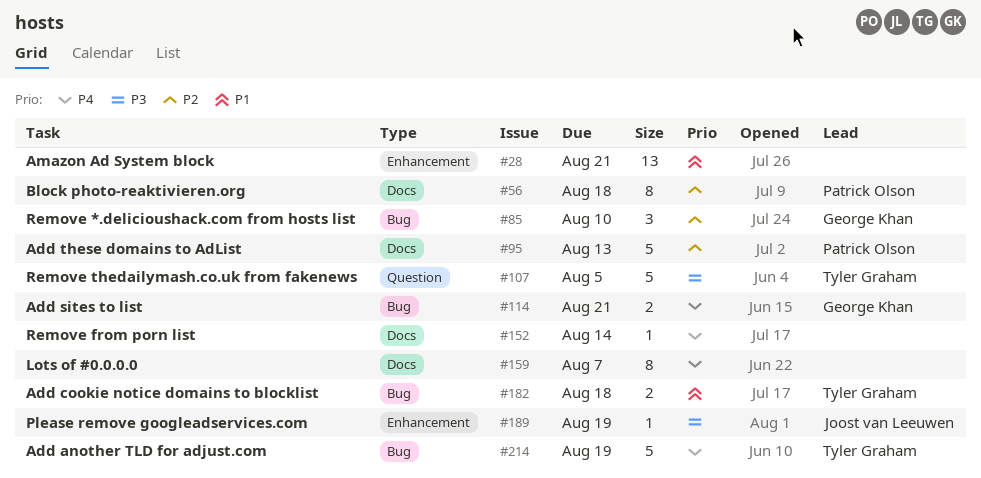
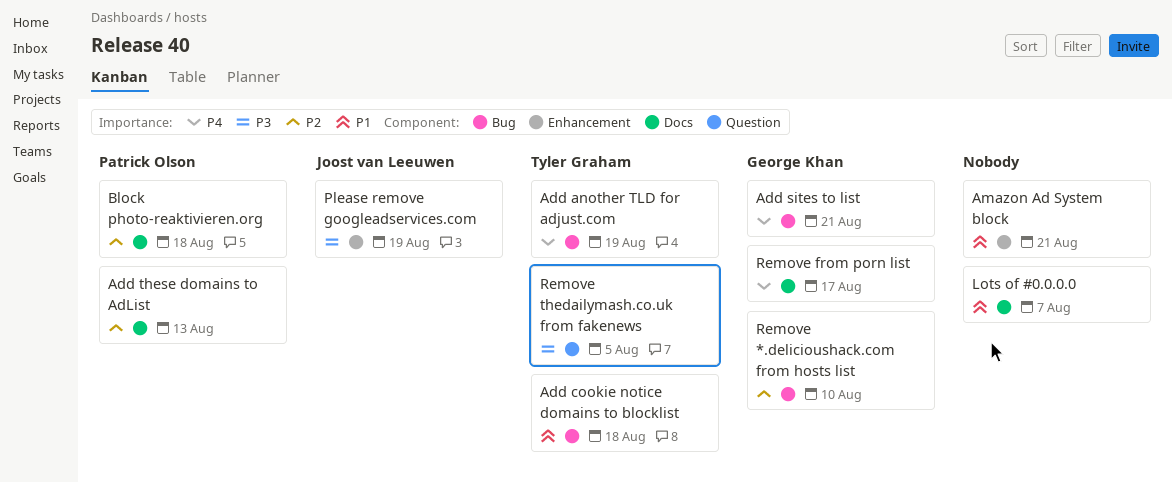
Lots of #0.0.0.0, priority: P4 -> P1
Remove from porn list, owner: none -> George Khan
Remove from porn list, due: Aug 14 -> Aug 17

